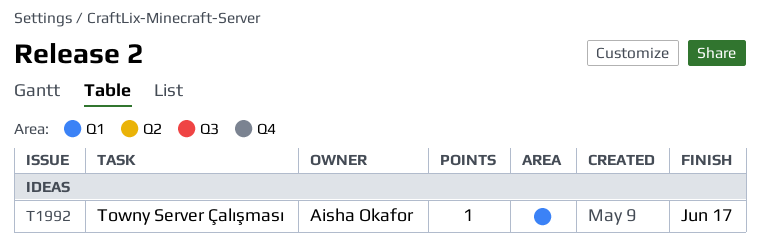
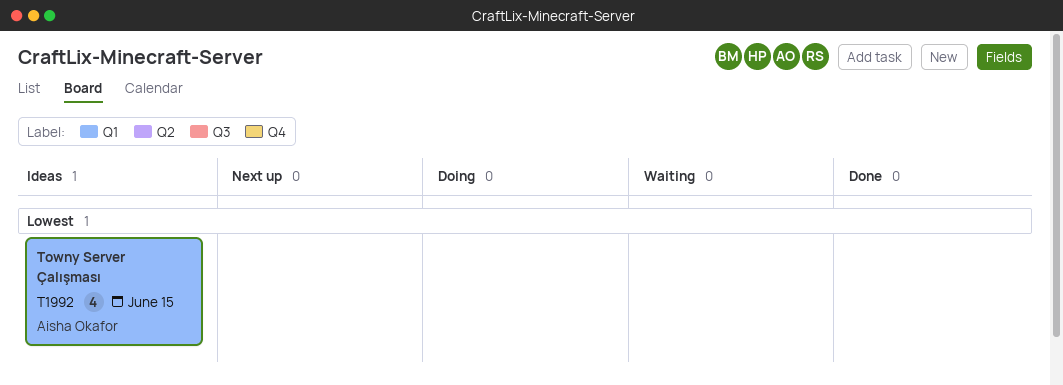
T1992, estimate: 1 -> 4
T1992, due: Jun 17 -> Jun 15

